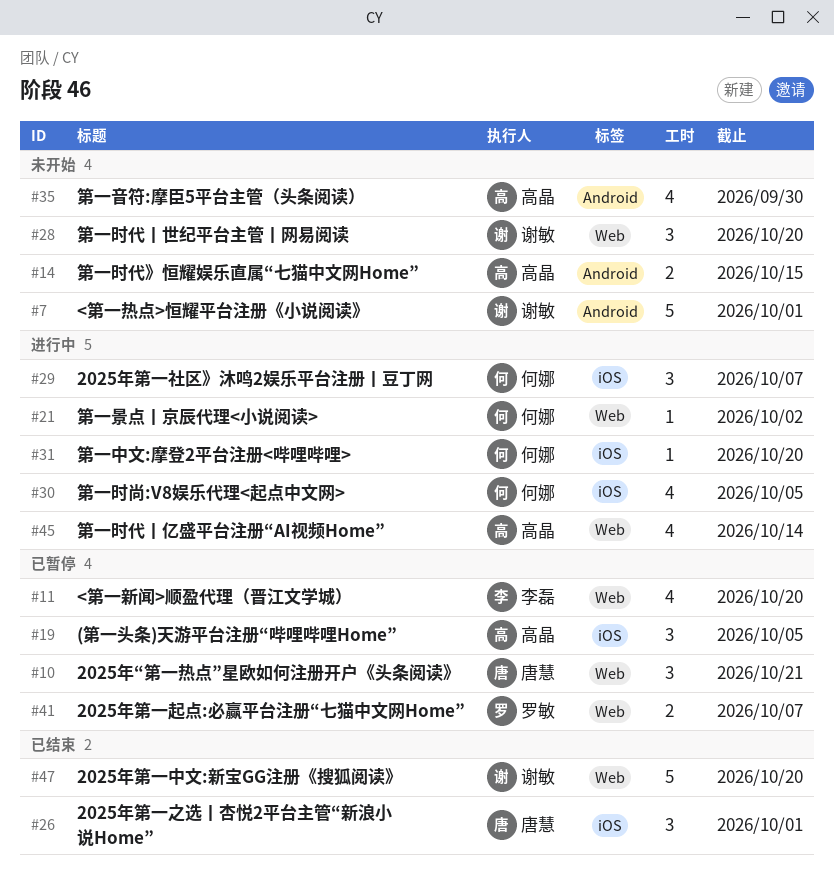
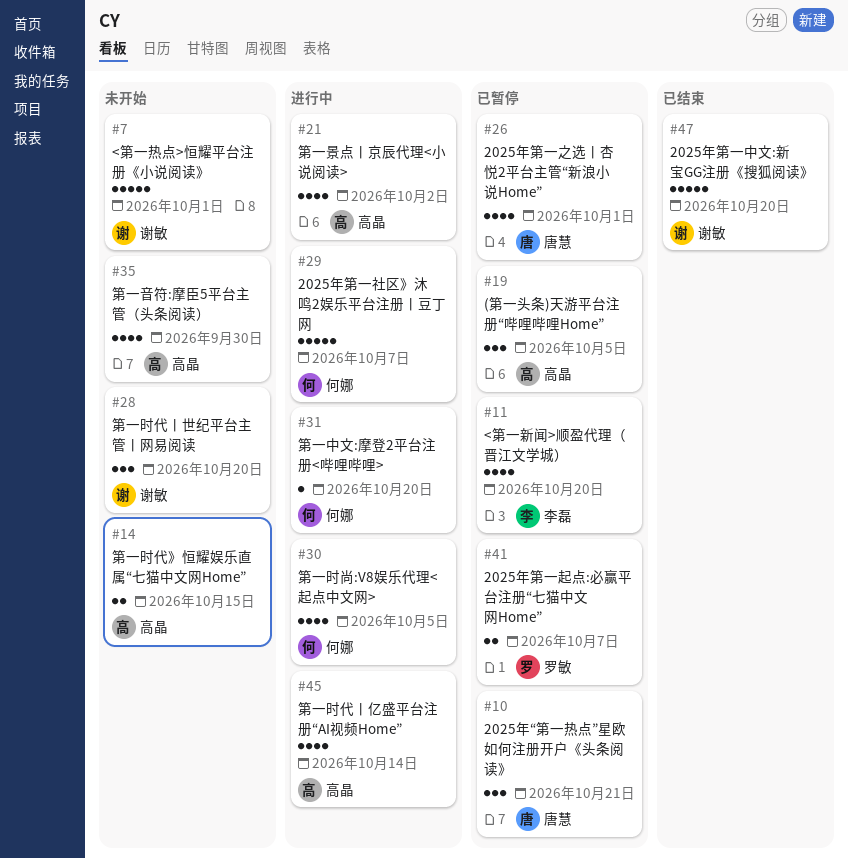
#21, owner: 何娜 -> 高晶
#21, estimate: 1 -> 4
#26, status: 已结束 -> 已暂停
#26, estimate: 3 -> 4
#29, estimate: 3 -> 5

